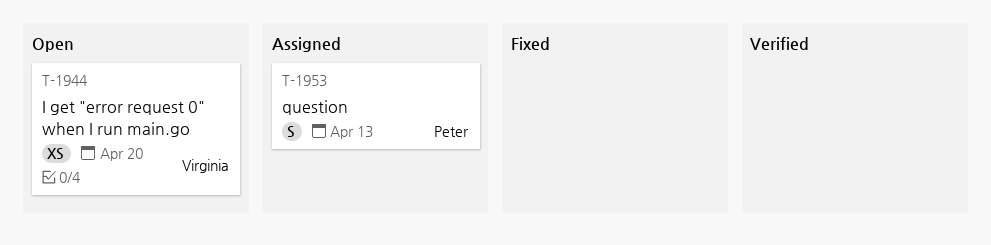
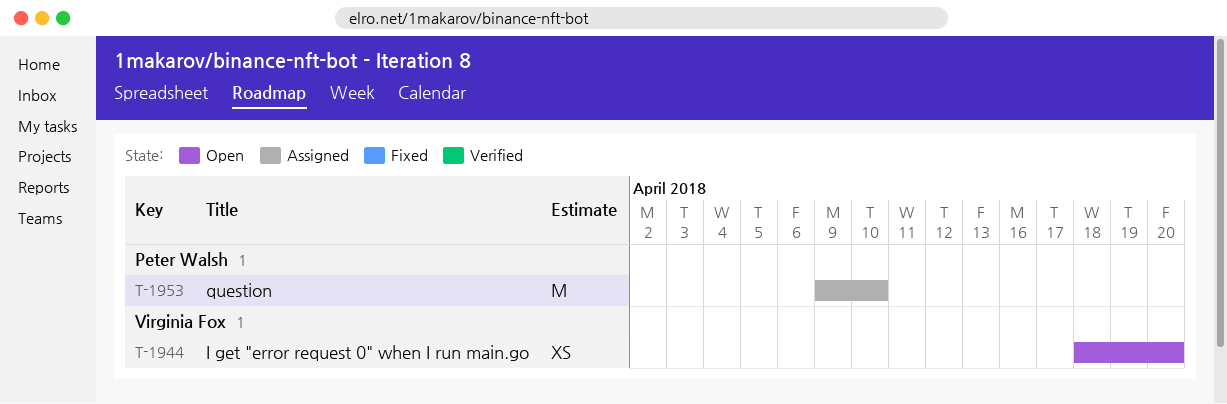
T-1953, estimate: S -> M
T-1953, due: Apr 13 -> Apr 10

